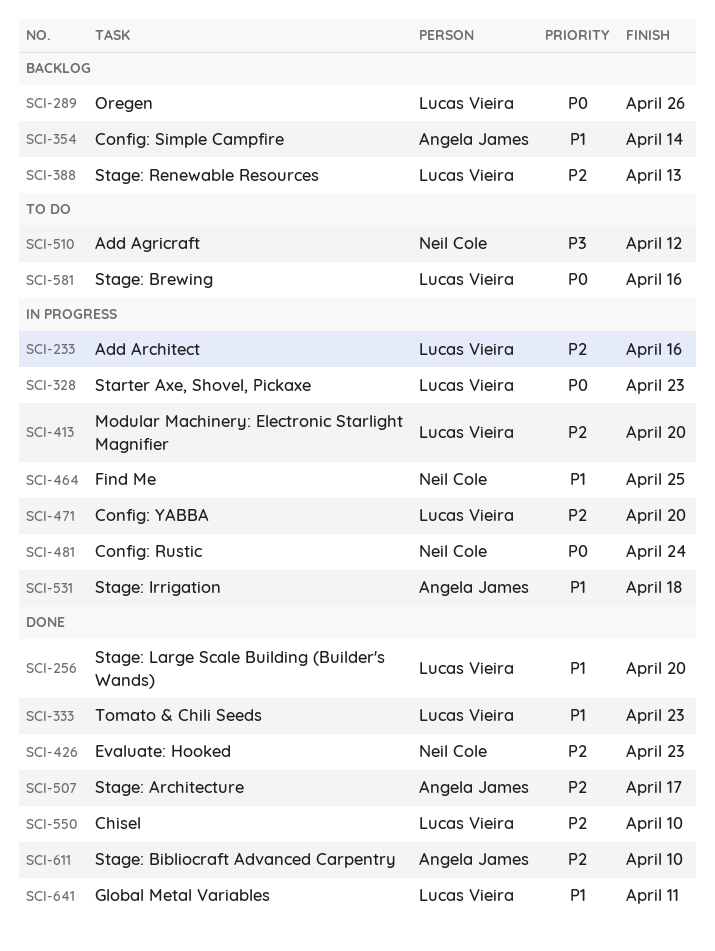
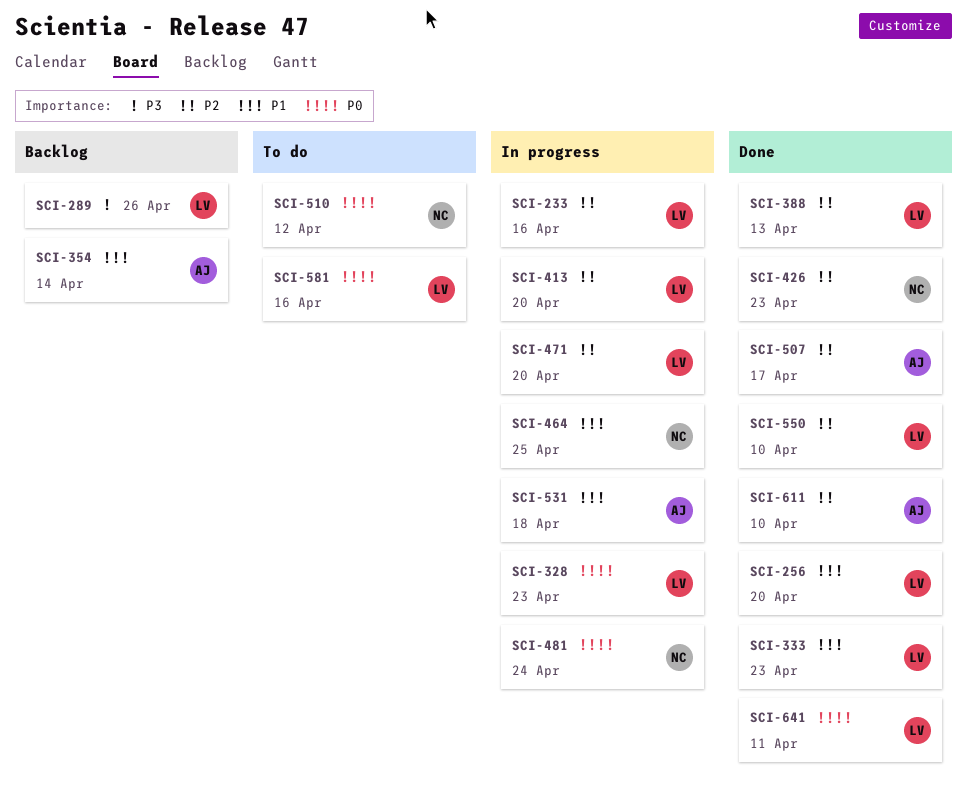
SCI-289, priority: P0 -> P3
SCI-388, status: Backlog -> Done
SCI-510, priority: P3 -> P0
SCI-641, priority: P1 -> P0

